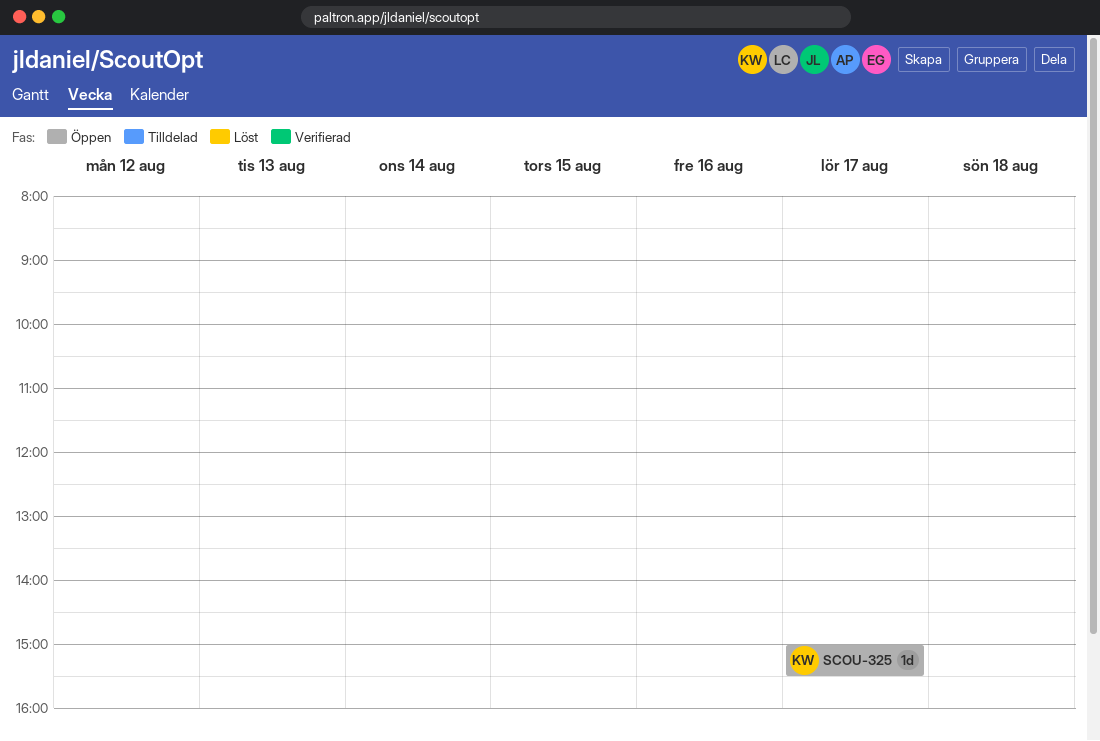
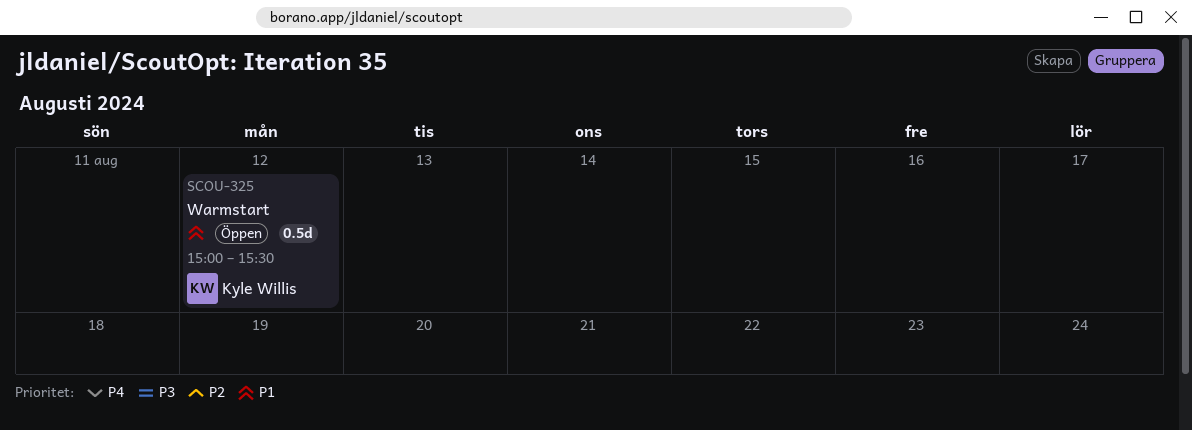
SCOU-325, estimate: 1d -> 0.5d
SCOU-325, day: Aug 17 -> Aug 12

